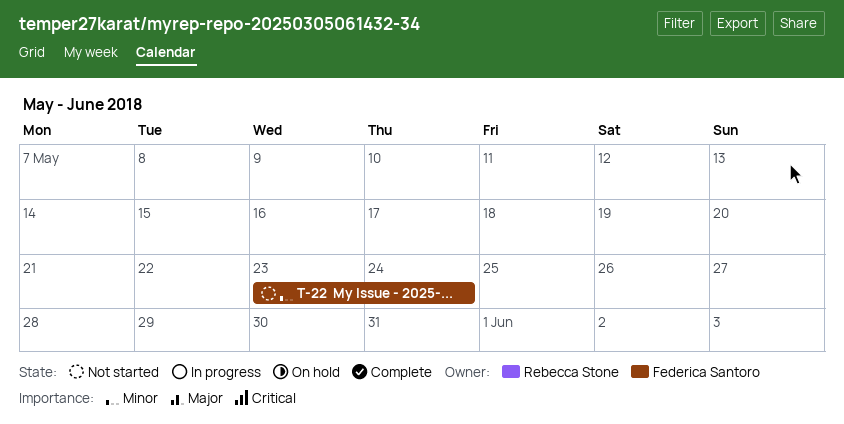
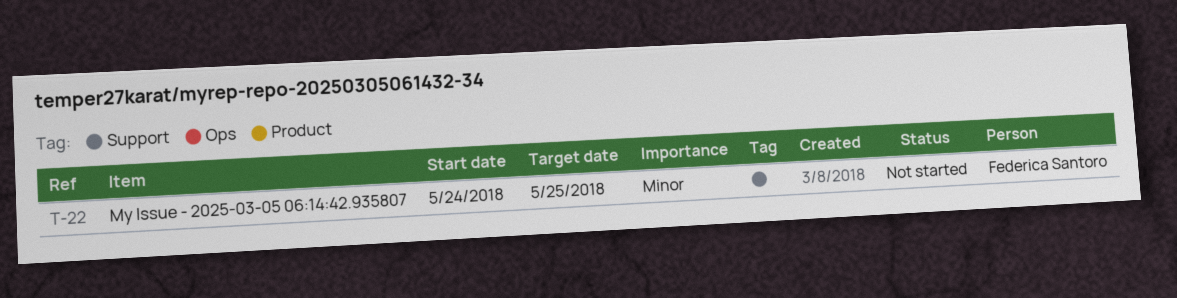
T-22, start: May 23 -> May 24
T-22, due: May 24 -> May 25

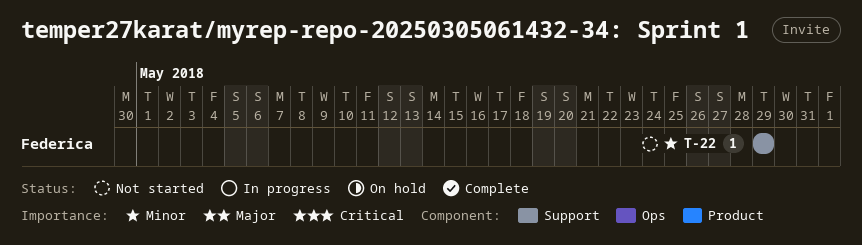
T-22, start: May 24 -> May 29
T-22, due: May 25 -> May 29

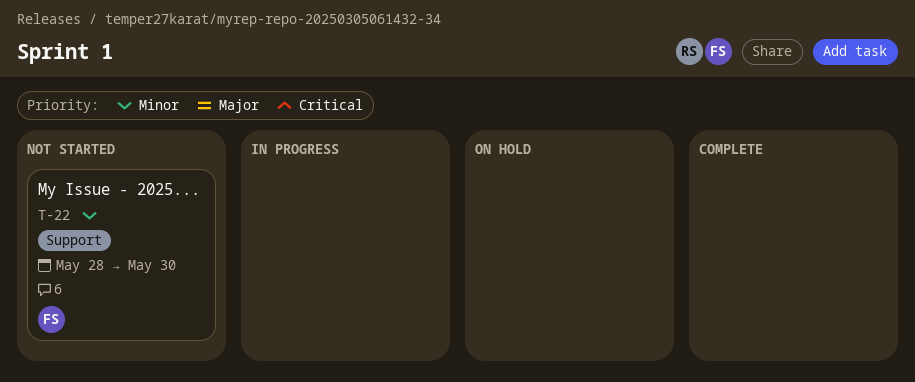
T-22, start: May 29 -> May 28
T-22, due: May 29 -> May 30

